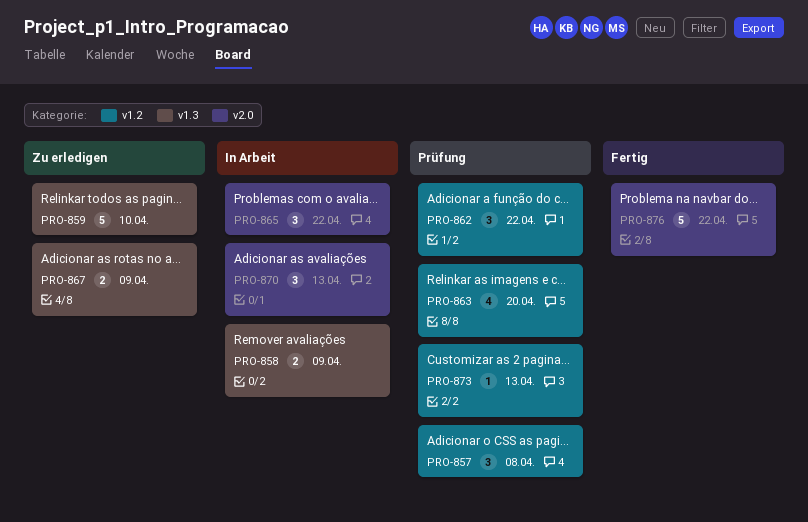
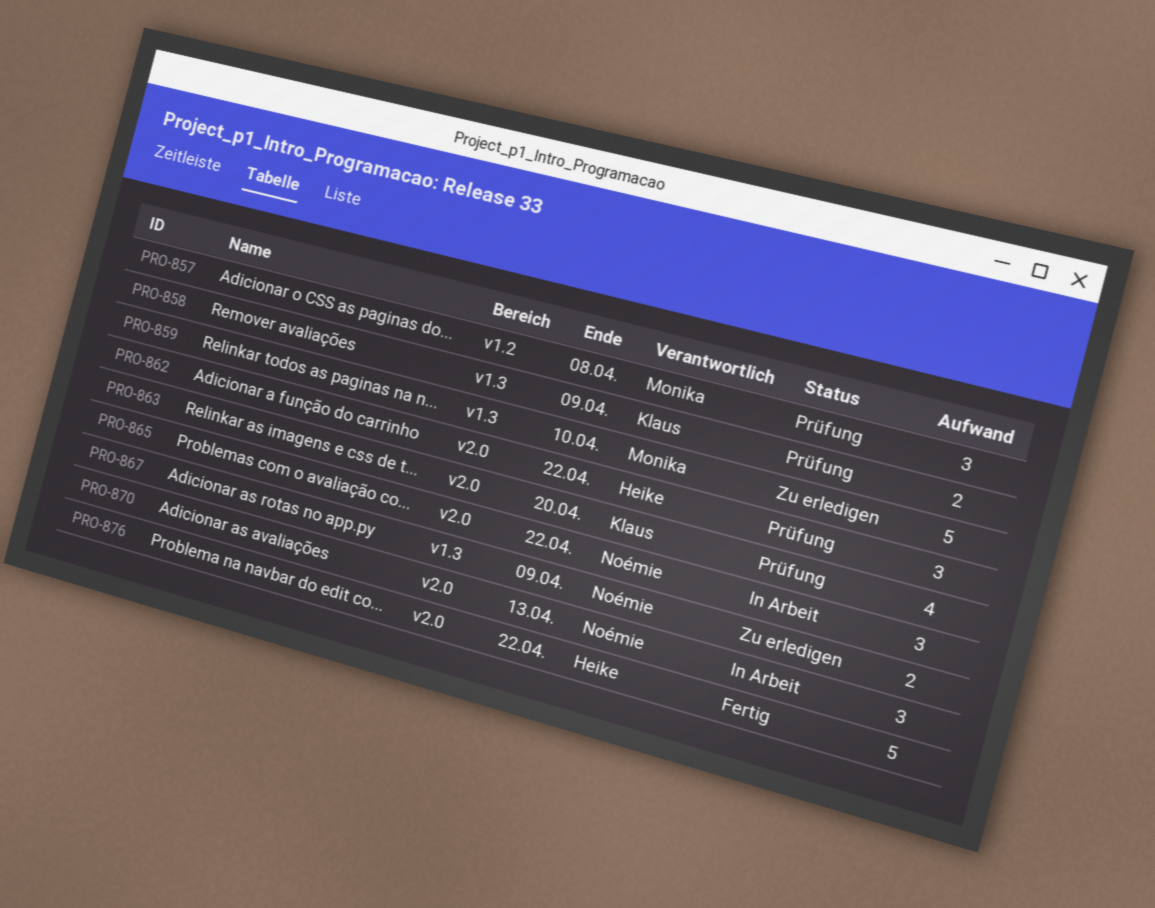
PRO-858, status: In Arbeit -> Prüfung
PRO-862, label: v1.2 -> v2.0
PRO-863, label: v1.2 -> v2.0
PRO-873: present -> none

